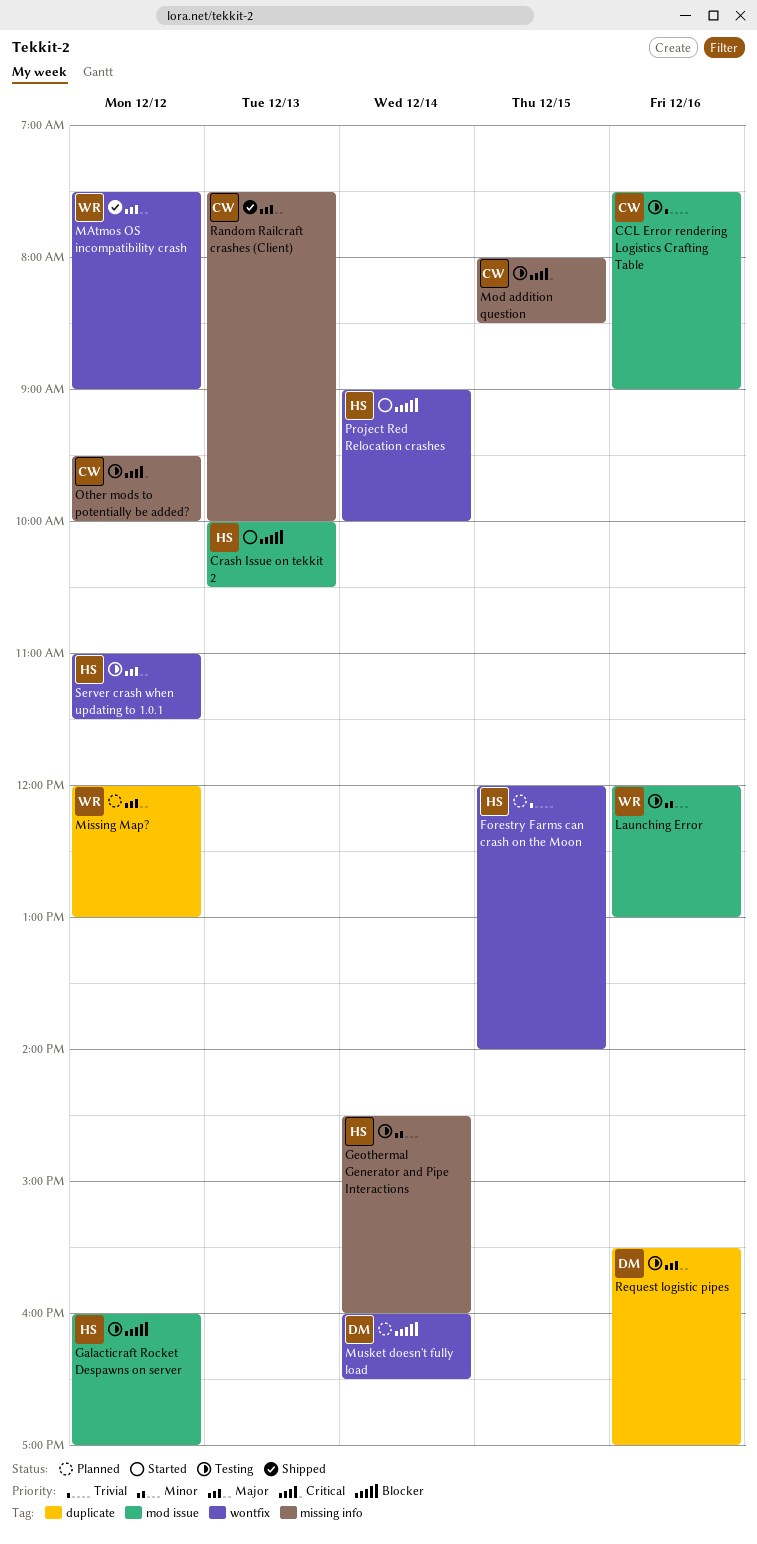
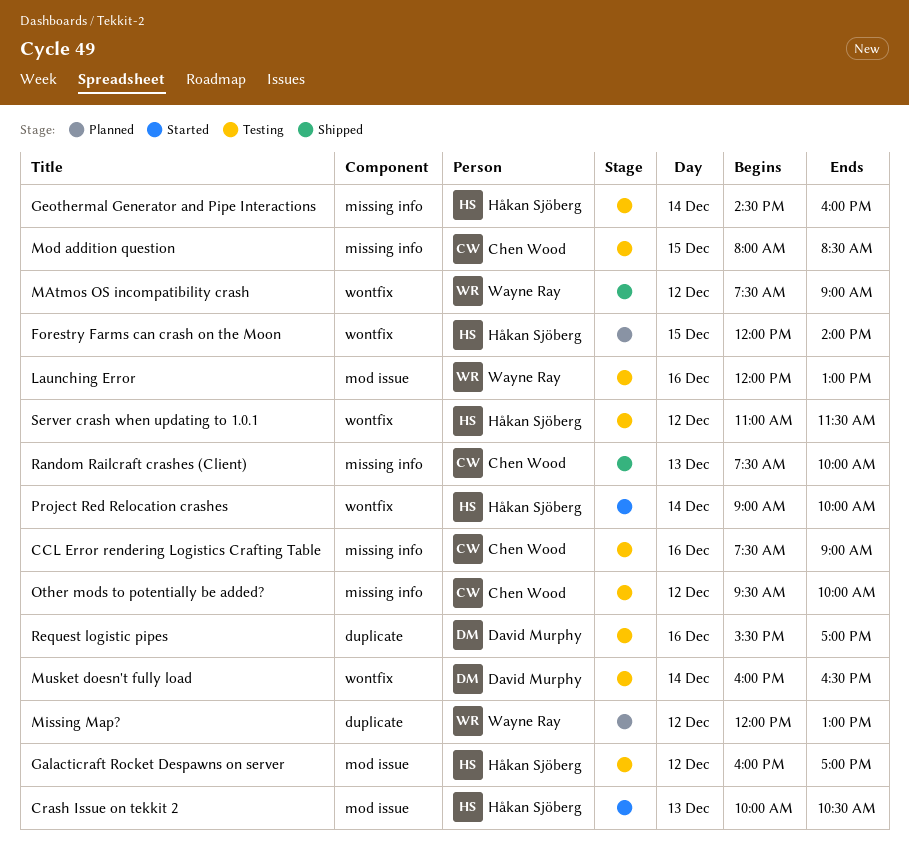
CCL Error rendering Logistics Crafting Table, label: mod issue -> missing info
Musket doesn't fully load, status: Planned -> Testing

